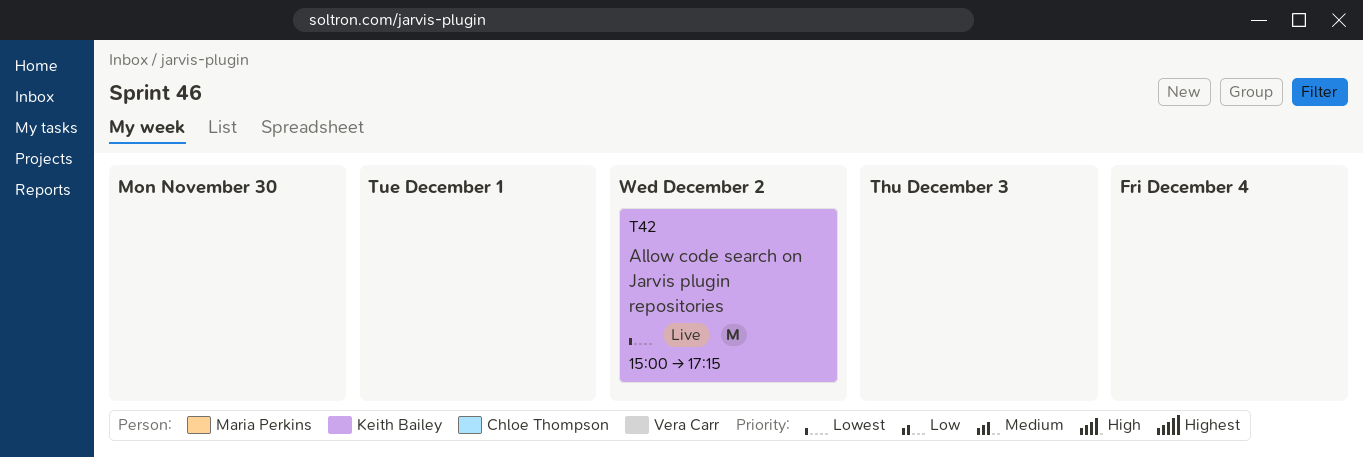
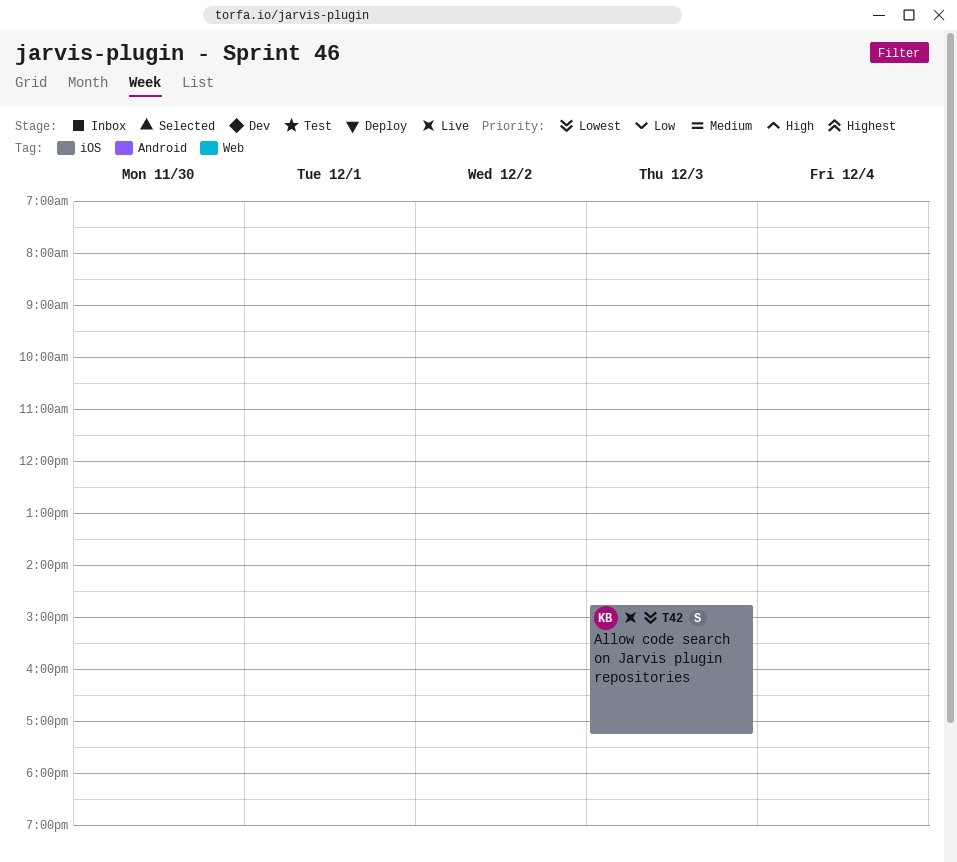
T42, estimate: M -> S
T42, day: Dec 2 -> Dec 3
T42, begins: 15:00 -> 14:45

